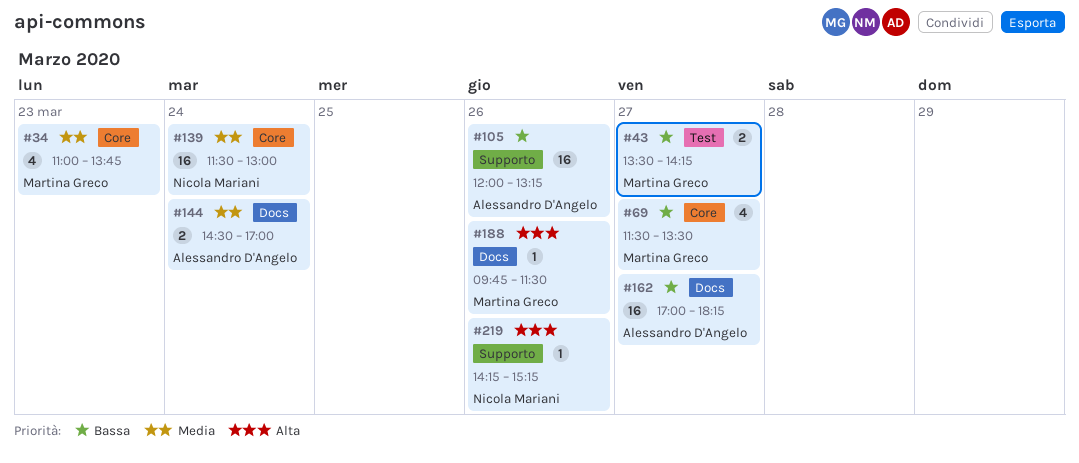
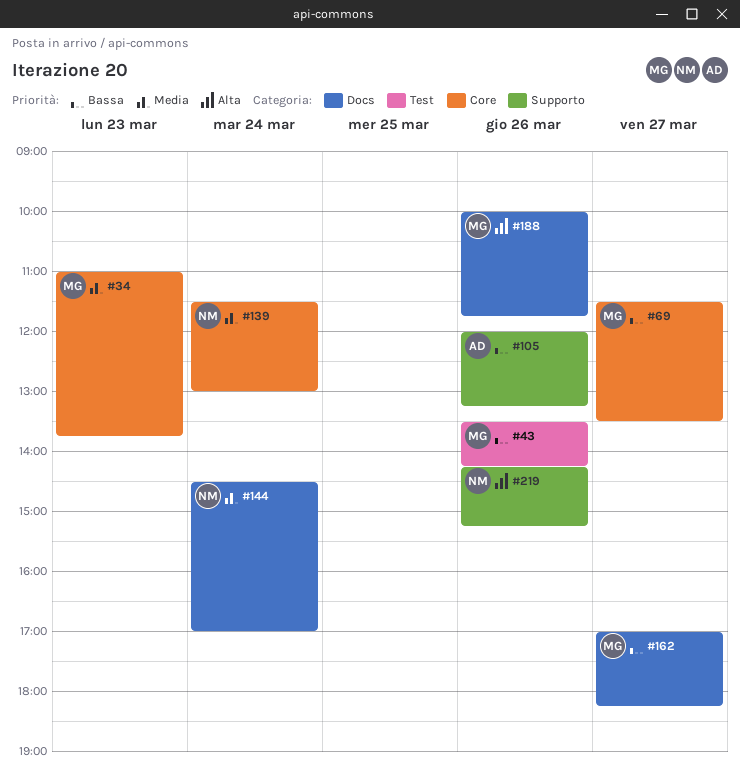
#43, day: Mar 27 -> Mar 26
#144, owner: Alessandro D'Angelo -> Nicola Mariani
#162, owner: Alessandro D'Angelo -> Martina Greco
#188, begins: 09:45 -> 10:00
#188, ends: 11:30 -> 11:45

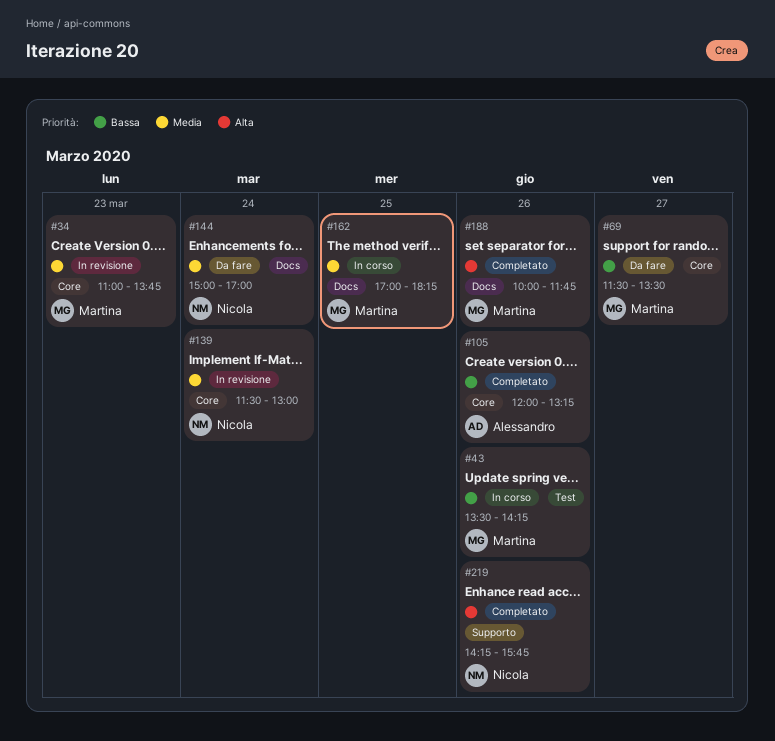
#105, label: Supporto -> Core
#144, begins: 14:30 -> 15:00
#162, priority: Bassa -> Media
#162, day: Mar 27 -> Mar 25
#219, ends: 15:15 -> 15:45

